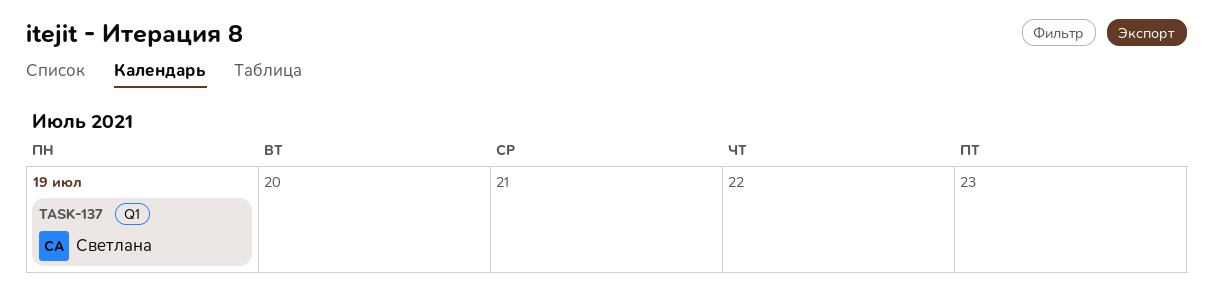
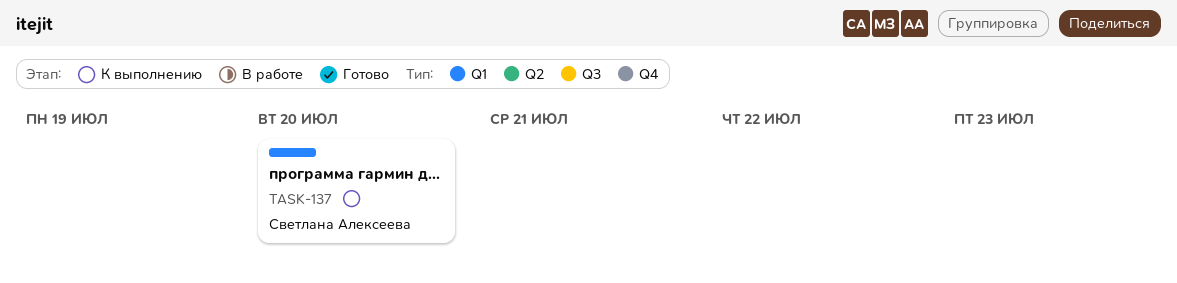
TASK-137, due: Jul 19 -> Jul 20

